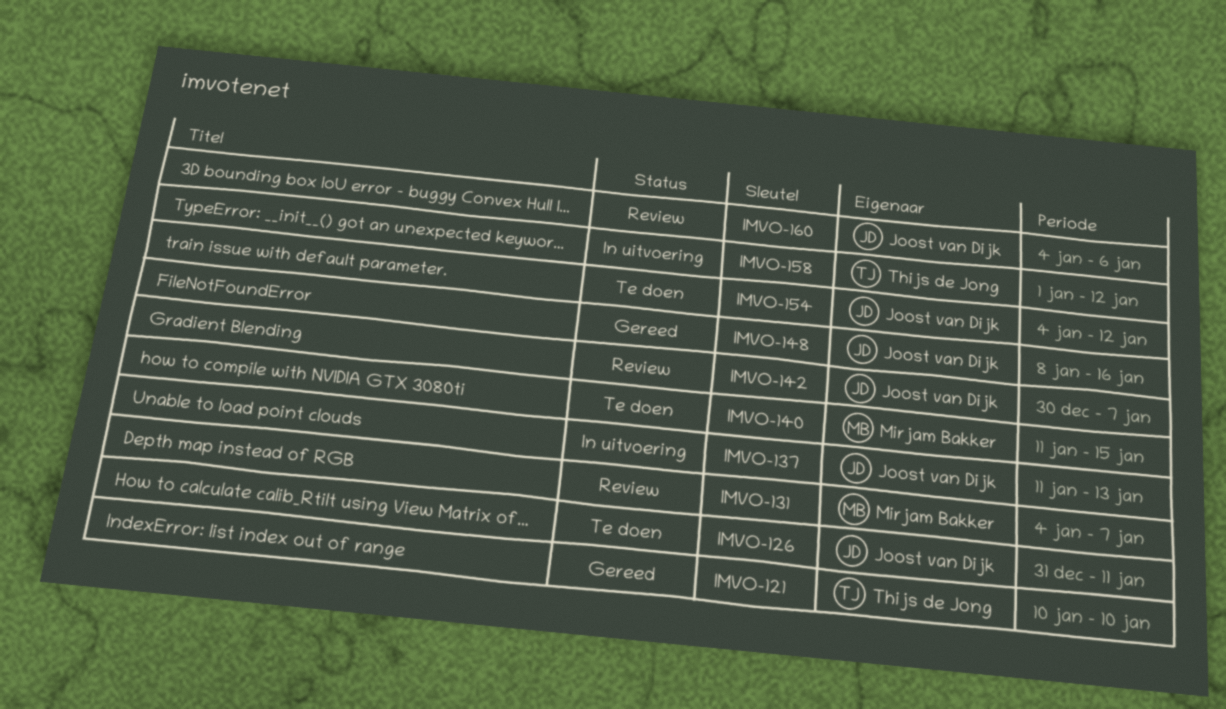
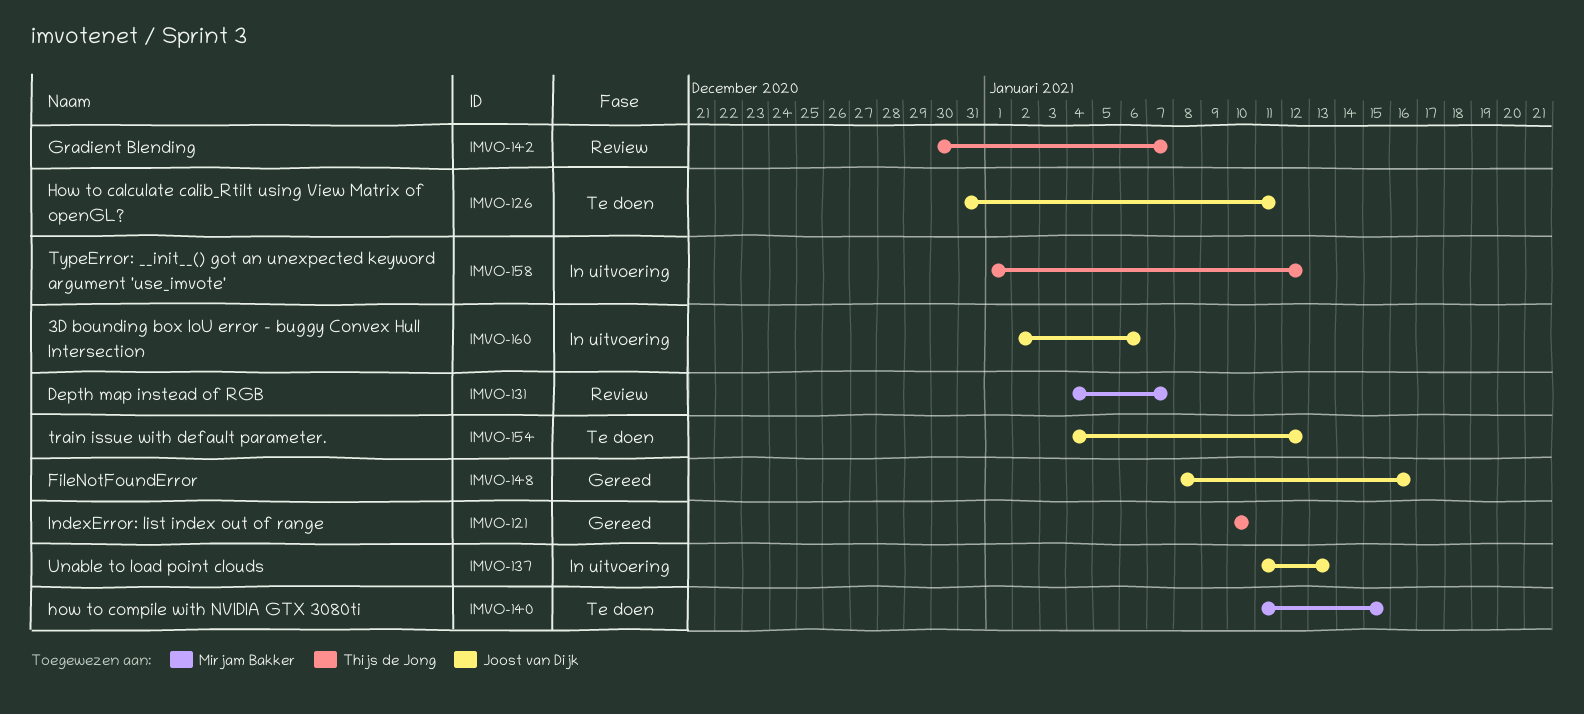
IMVO-142, owner: Joost van Dijk -> Thijs de Jong
IMVO-160, status: Review -> In uitvoering
IMVO-160, start: Jan 4 -> Jan 2

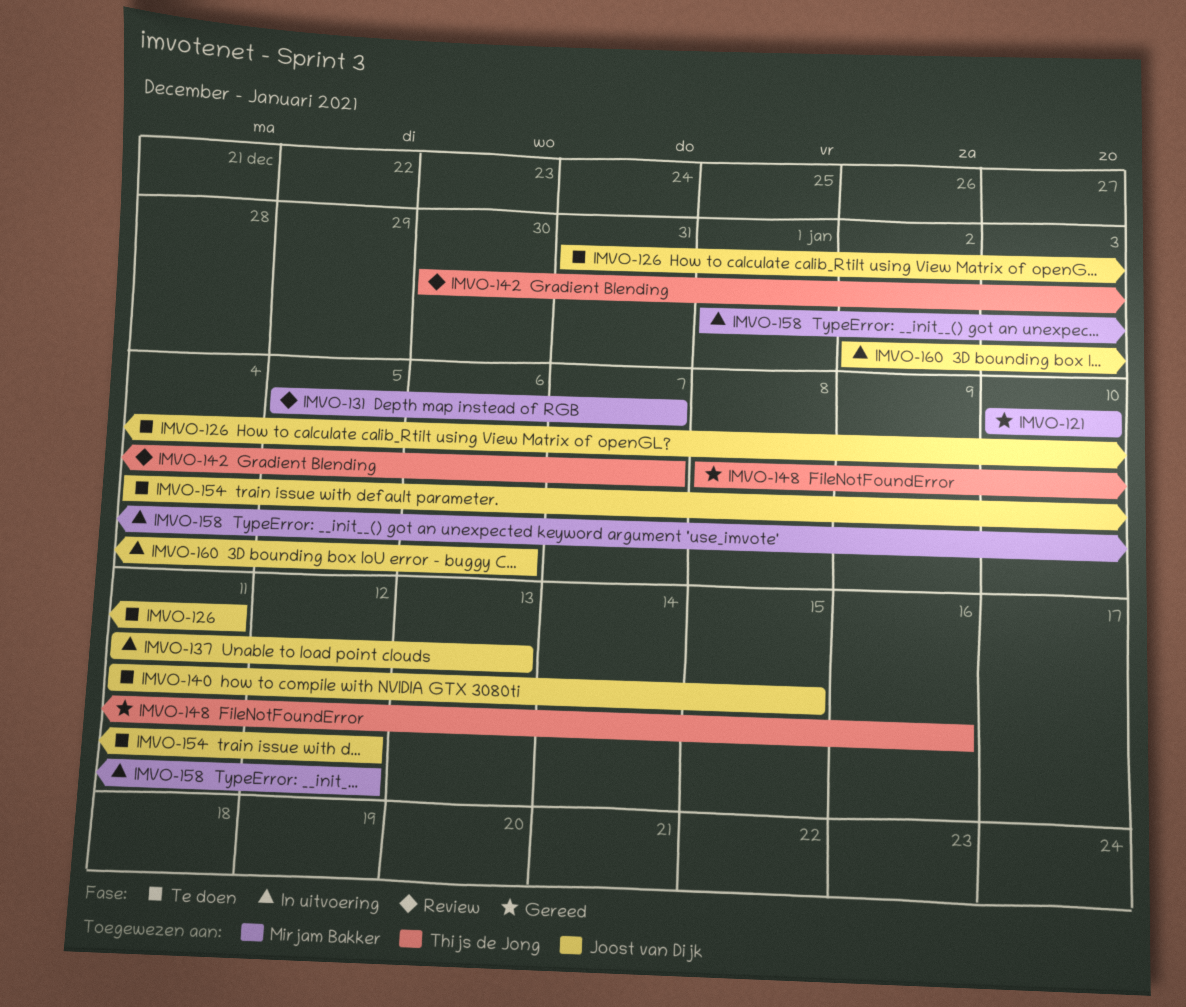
IMVO-121, owner: Thijs de Jong -> Mirjam Bakker
IMVO-131, start: Jan 4 -> Jan 5
IMVO-140, owner: Mirjam Bakker -> Joost van Dijk
IMVO-148, owner: Joost van Dijk -> Thijs de Jong
IMVO-158, owner: Thijs de Jong -> Mirjam Bakker

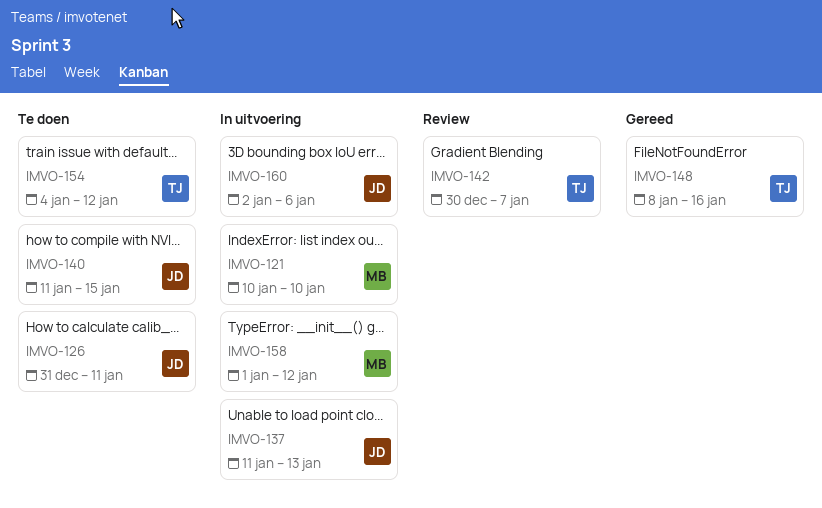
IMVO-121, status: Gereed -> In uitvoering
IMVO-131: present -> none
IMVO-154, owner: Joost van Dijk -> Thijs de Jong

